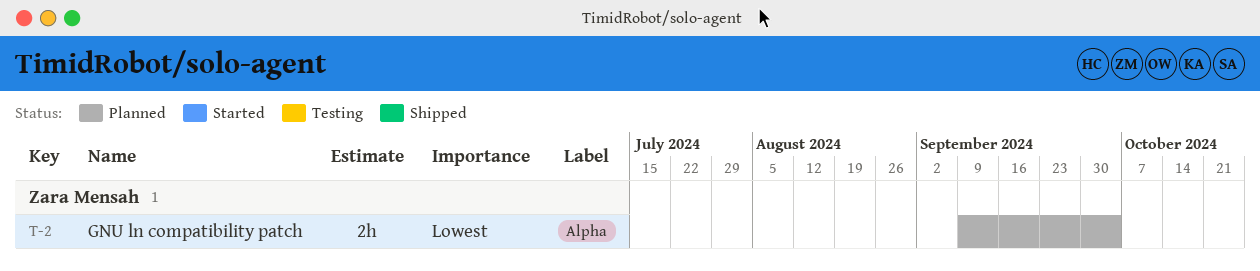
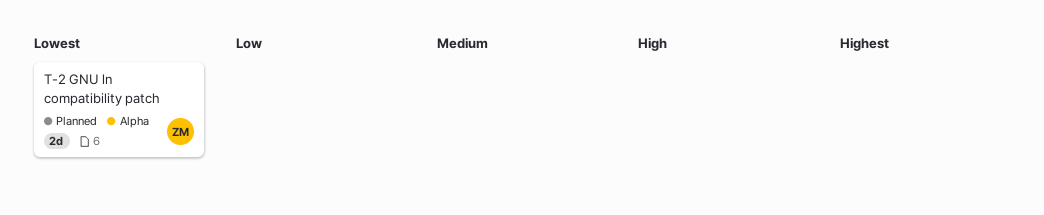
T-2, estimate: 2h -> 2d

